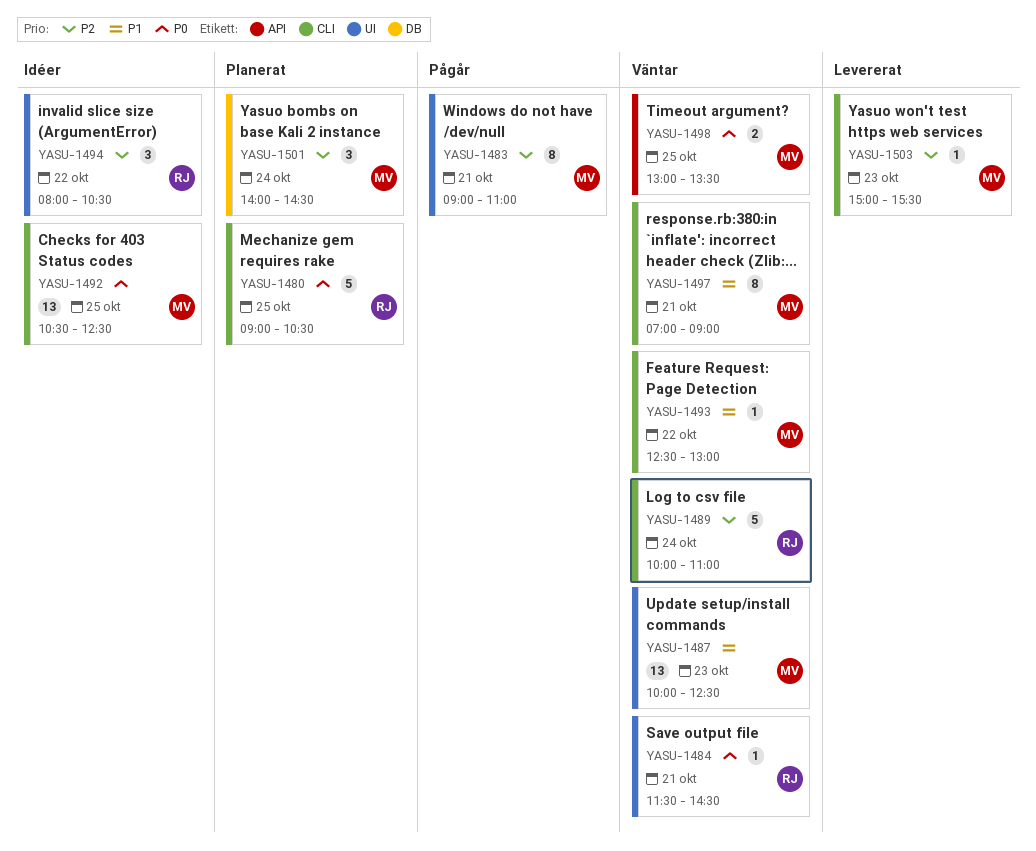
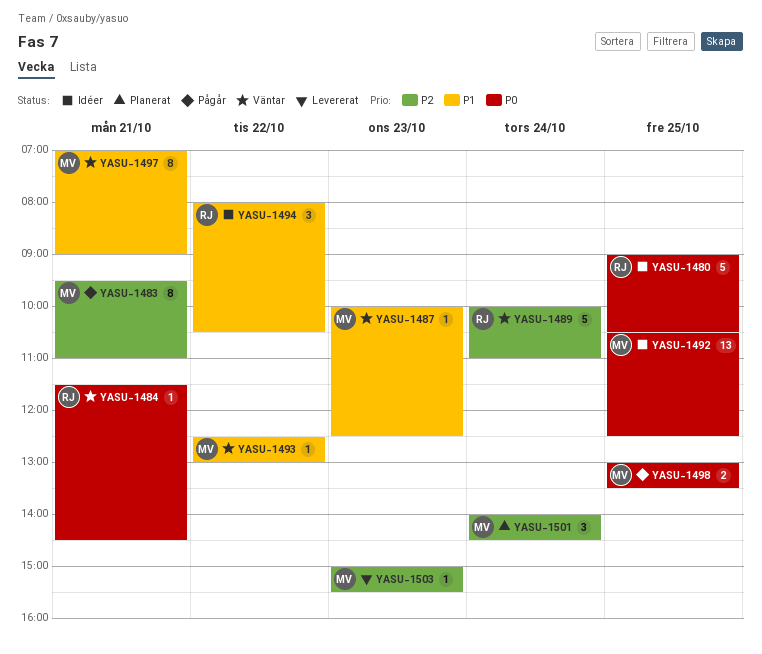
YASU-1480, status: Planerat -> Idéer
YASU-1483, begins: 09:00 -> 09:30
YASU-1487, estimate: 13 -> 1
YASU-1494, priority: P2 -> P1
YASU-1498, status: Väntar -> Pågår

